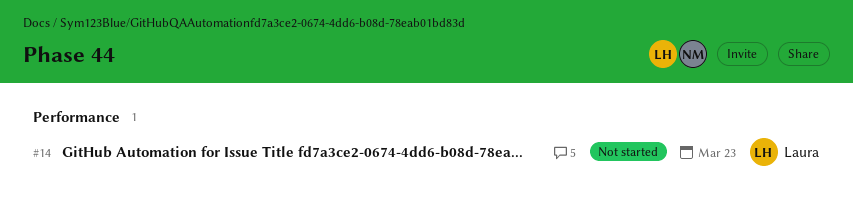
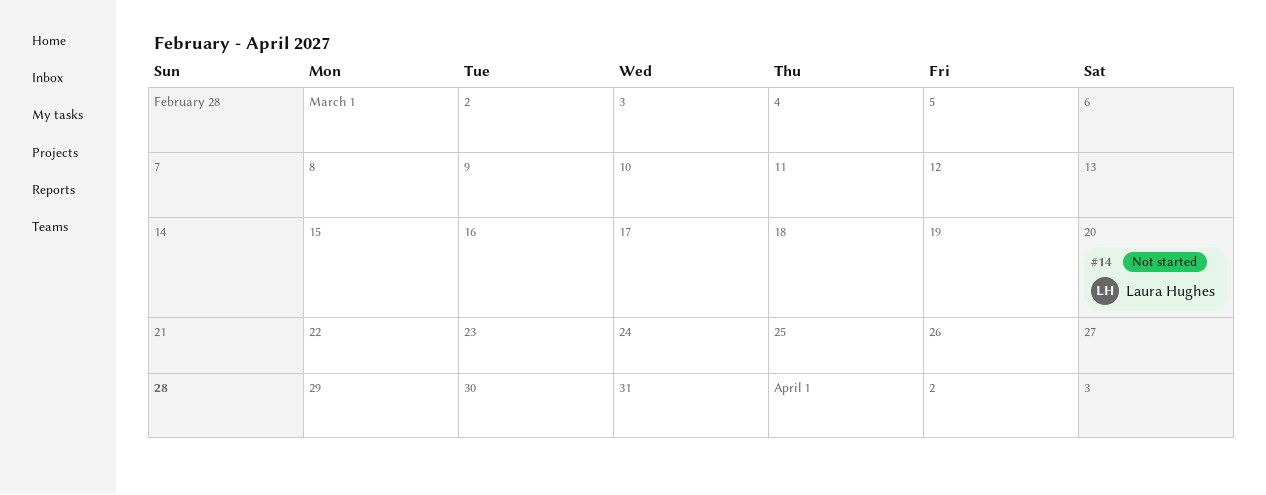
#14, due: Mar 23 -> Mar 20

